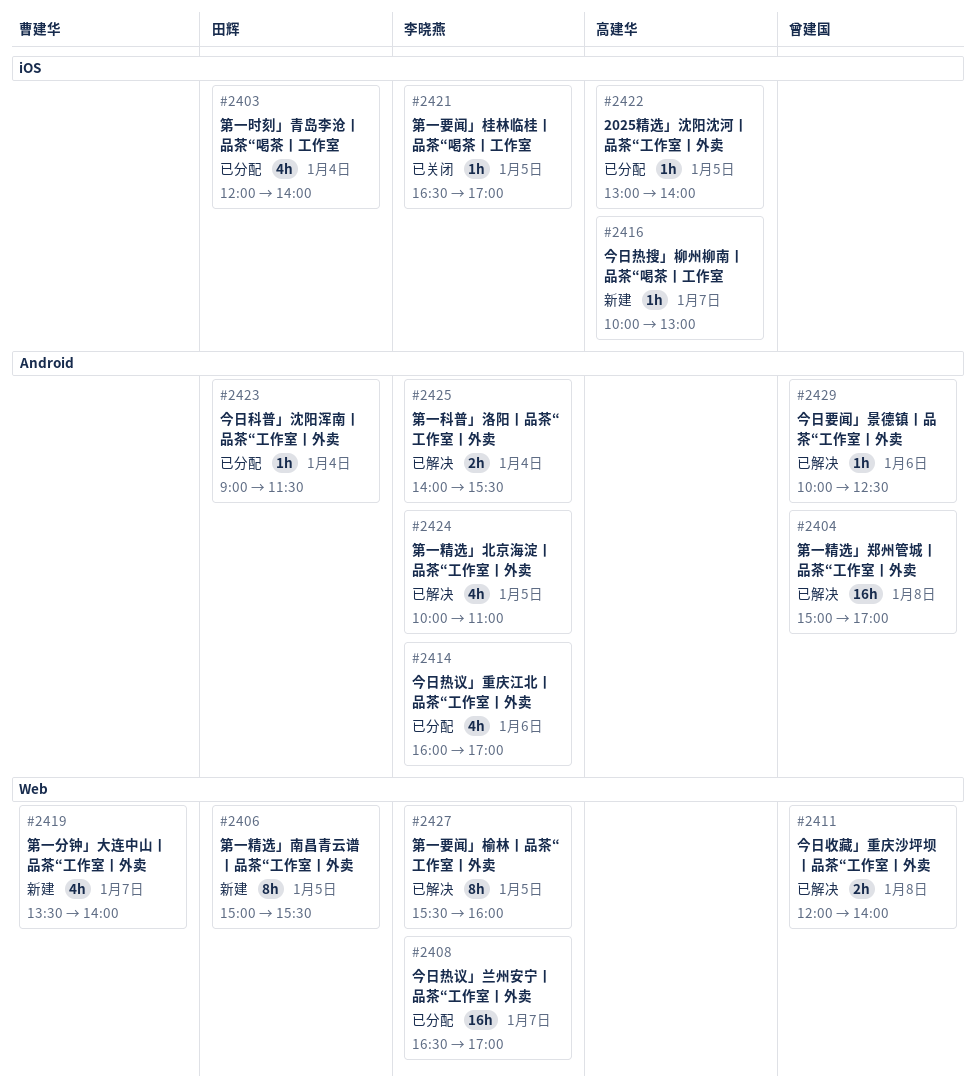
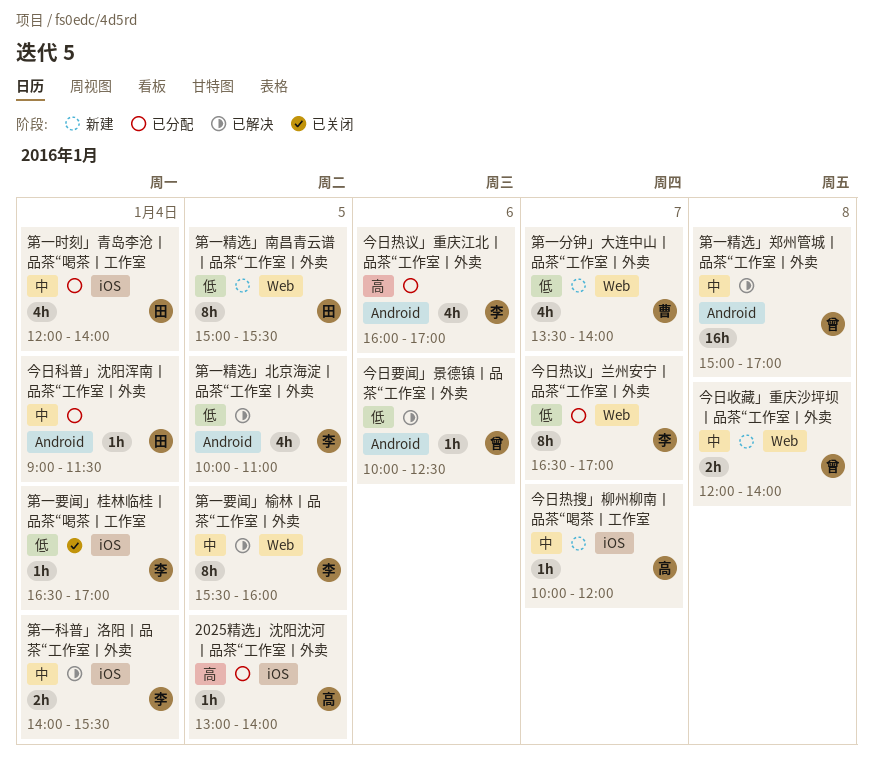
今日收藏」重庆沙坪坝丨品茶“工作室丨外卖, status: 已解决 -> 新建
今日热搜」柳州柳南丨品茶“喝茶丨工作室, ends: 13:00 -> 12:00
今日热议」兰州安宁丨品茶“工作室丨外卖, estimate: 16h -> 8h
第一科普」洛阳丨品茶“工作室丨外卖, label: Android -> iOS
第一要闻」桂林临桂丨品茶“喝茶丨工作室, day: Jan 5 -> Jan 4

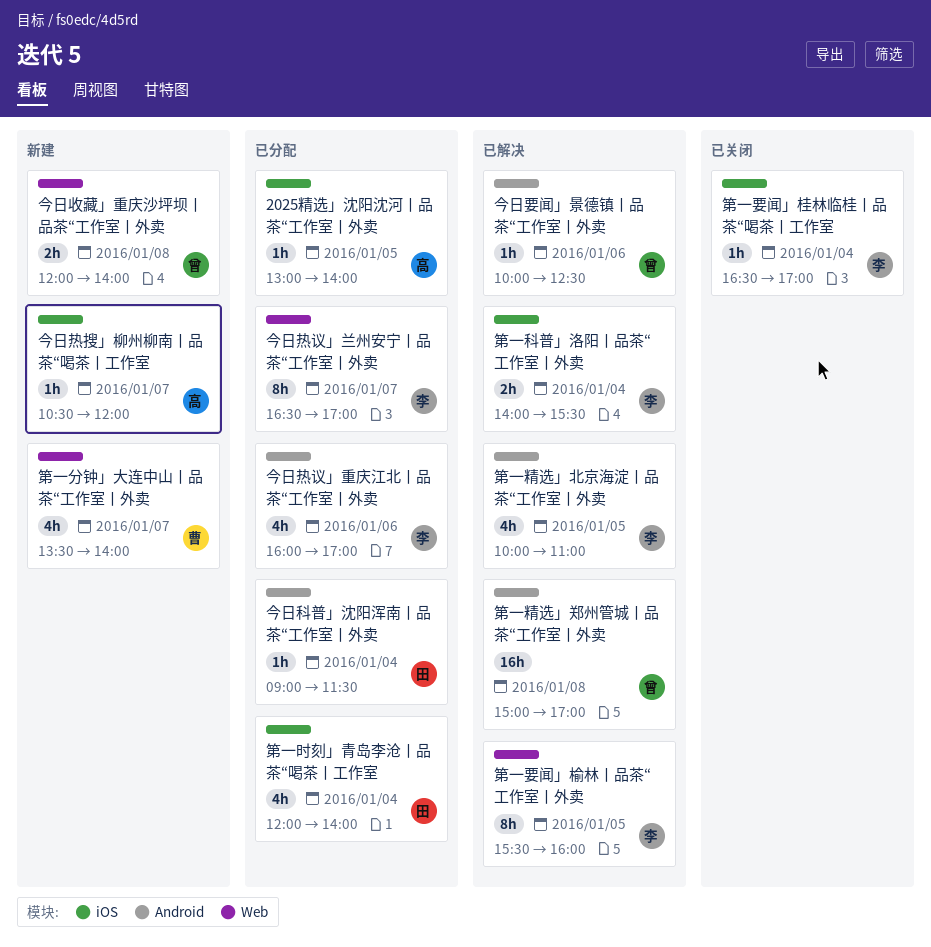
今日热搜」柳州柳南丨品茶“喝茶丨工作室, begins: 10:00 -> 10:30
第一精选」南昌青云谱丨品茶“工作室丨外卖: present -> none

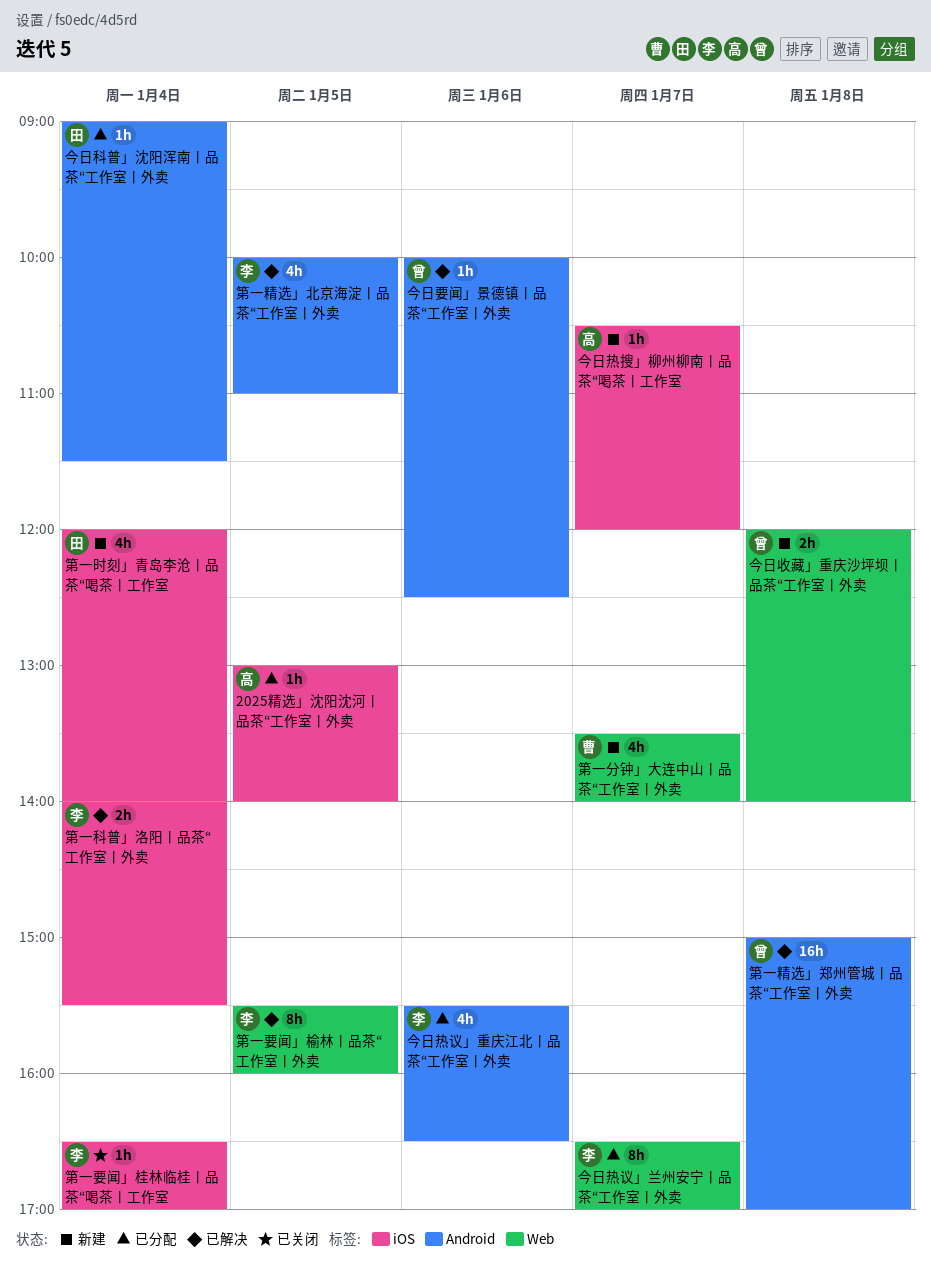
今日热议」重庆江北丨品茶“工作室丨外卖, begins: 16:00 -> 15:30
今日热议」重庆江北丨品茶“工作室丨外卖, ends: 17:00 -> 16:30
第一时刻」青岛李沧丨品茶“喝茶丨工作室, status: 已分配 -> 新建

